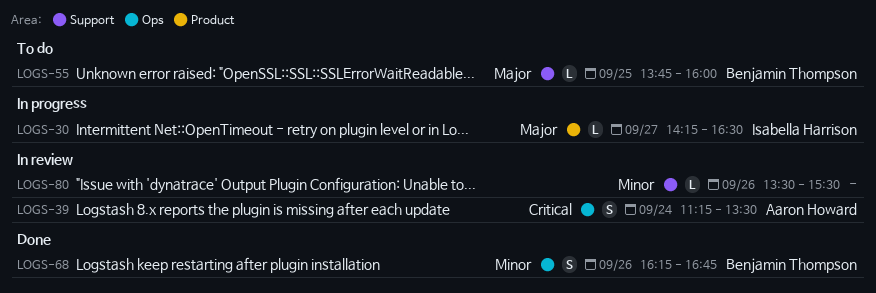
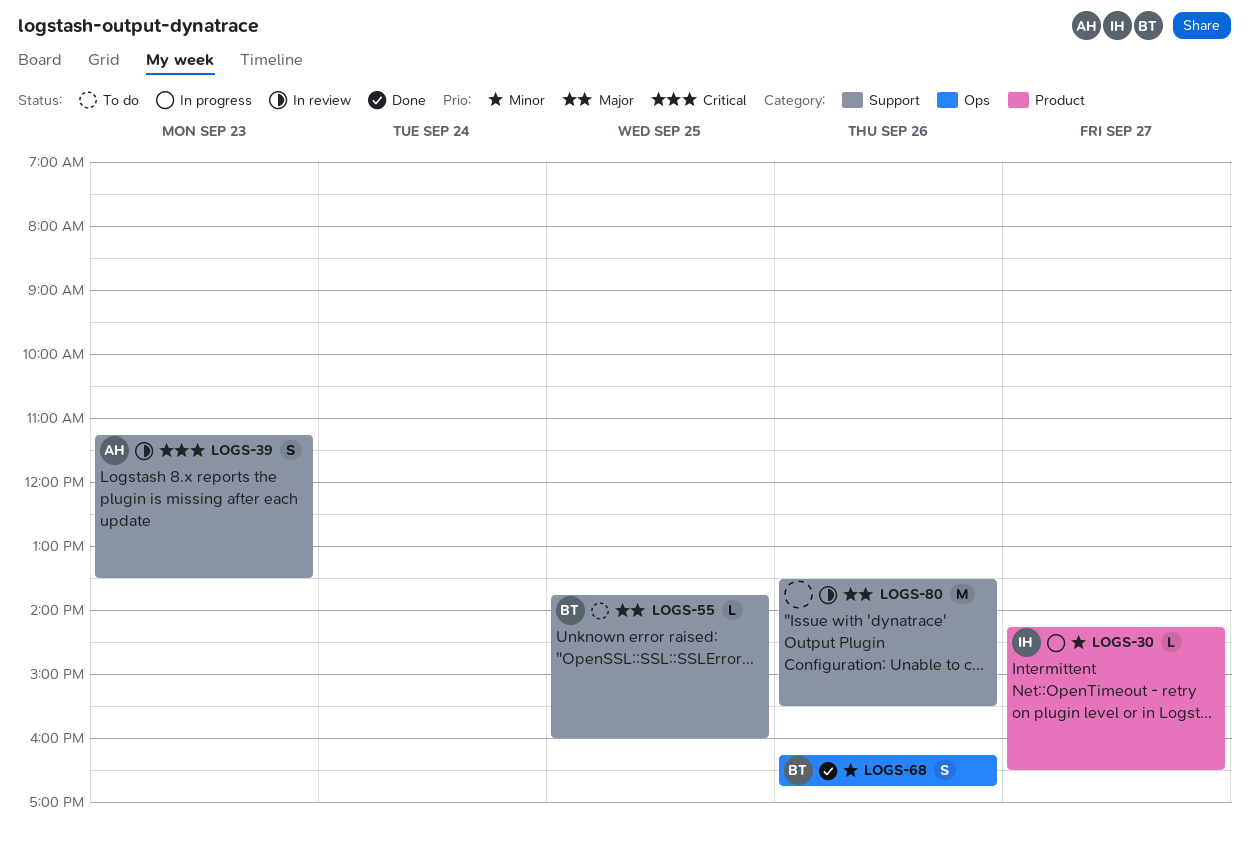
LOGS-30, priority: Major -> Minor
LOGS-39, label: Ops -> Support
LOGS-39, day: Sep 24 -> Sep 23
LOGS-80, priority: Minor -> Major
LOGS-80, estimate: L -> M

